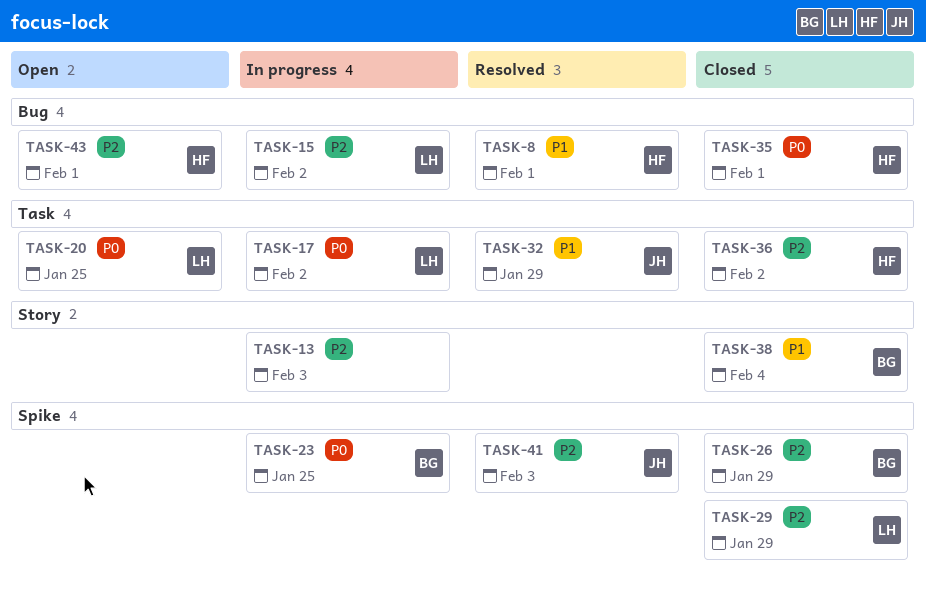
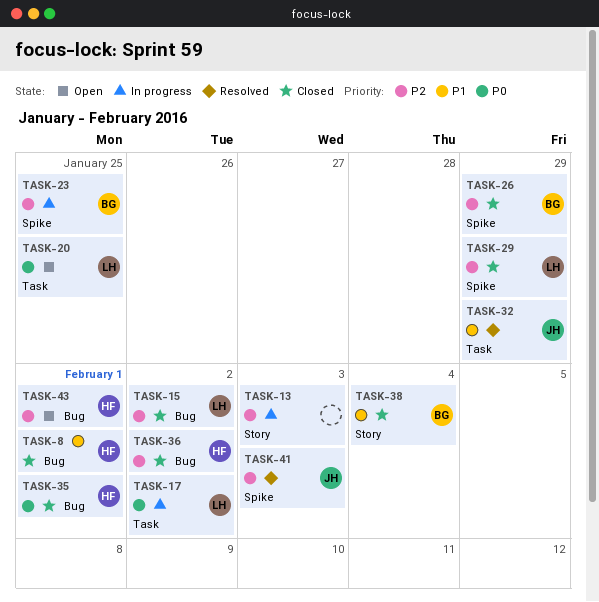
TASK-8, status: Resolved -> Closed
TASK-15, status: In progress -> Closed
TASK-23, priority: P0 -> P2
TASK-36, label: Task -> Bug

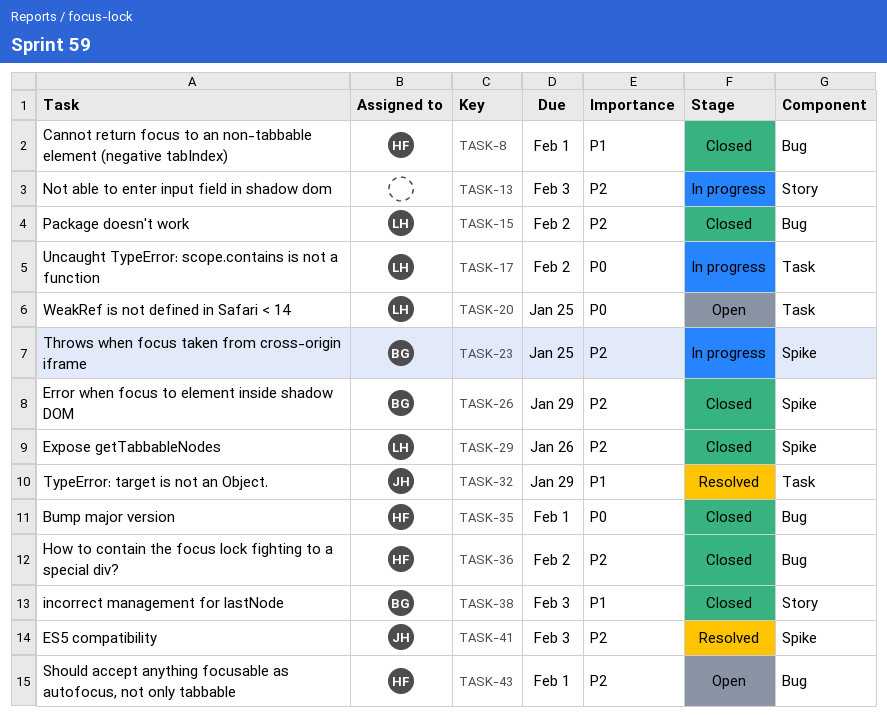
TASK-29, due: Jan 29 -> Jan 26
TASK-38, due: Feb 4 -> Feb 3

